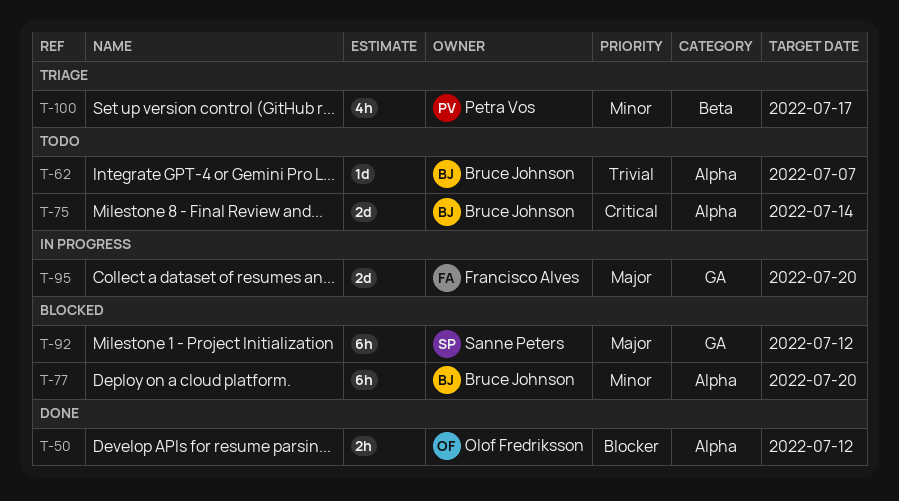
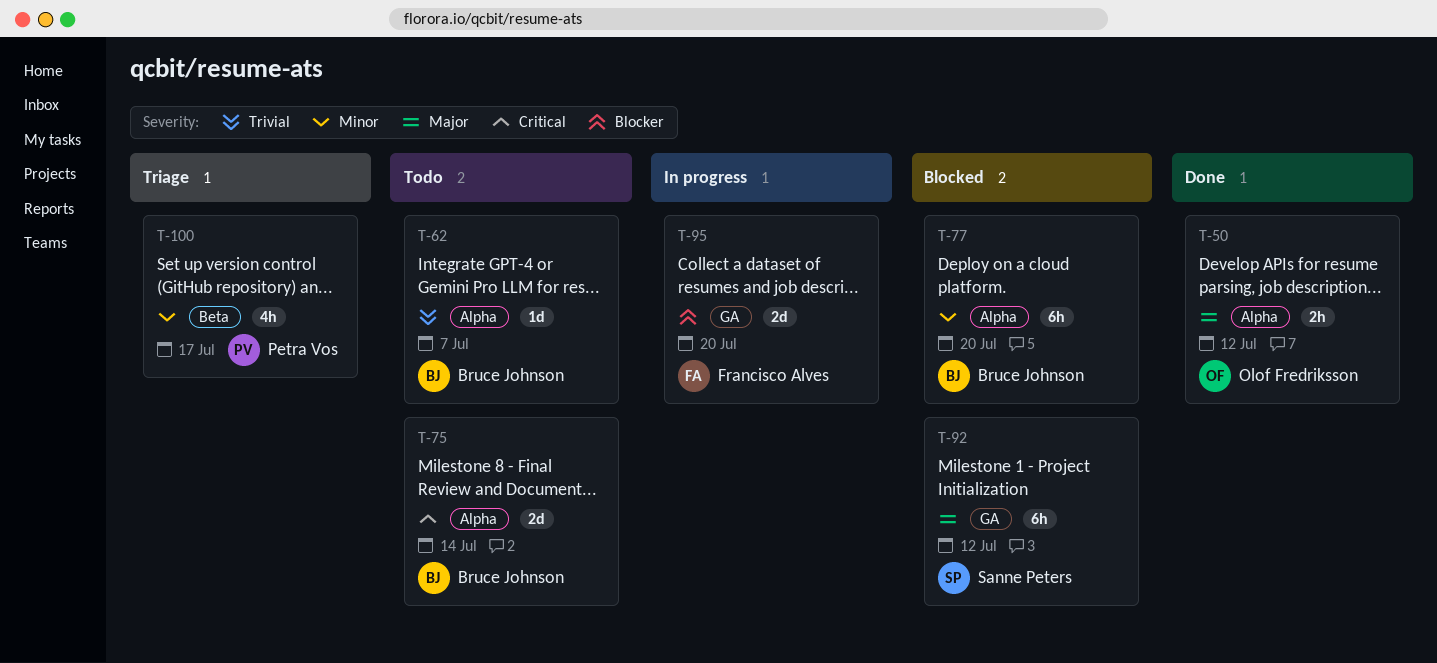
T-50, priority: Blocker -> Major
T-95, priority: Major -> Blocker

